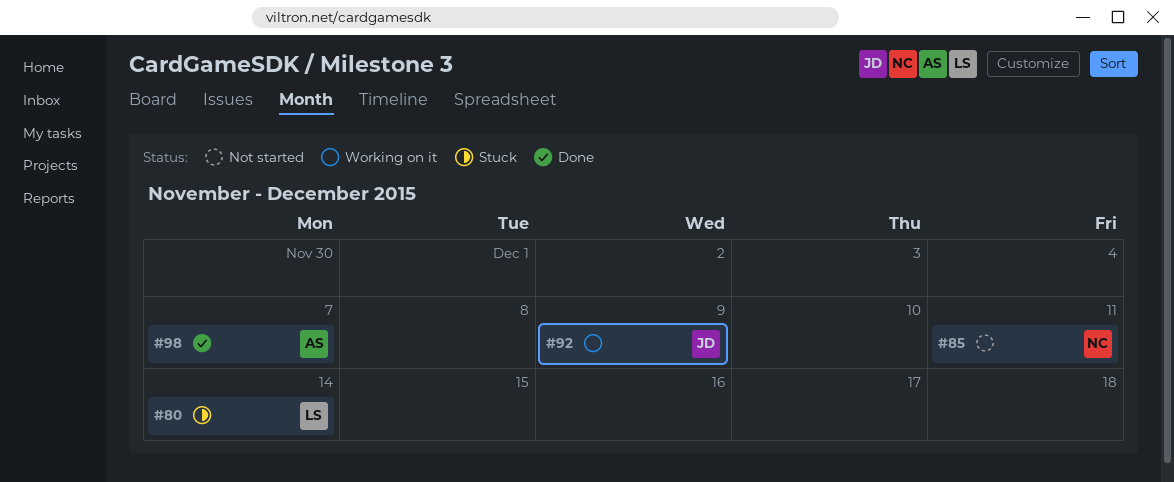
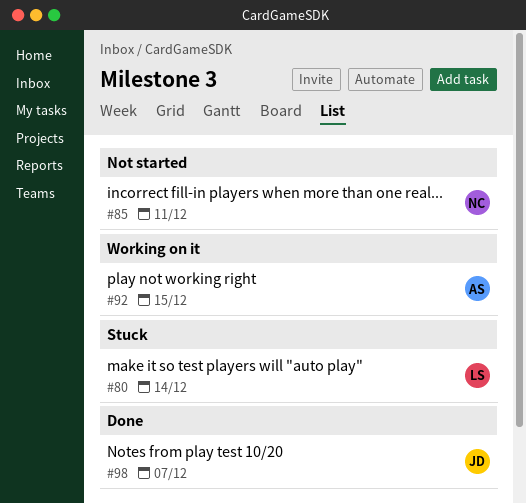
#92, owner: JD -> AS
#92, due: Dec 9 -> Dec 15
#98, owner: AS -> JD

